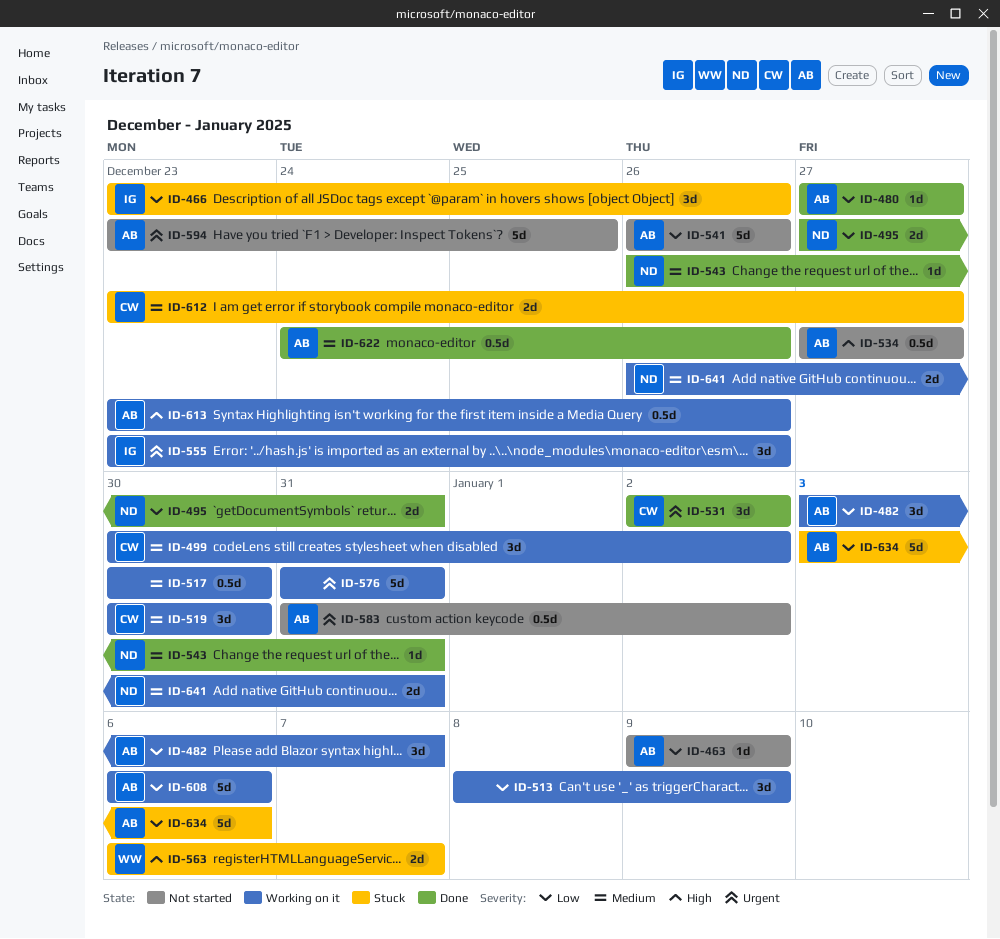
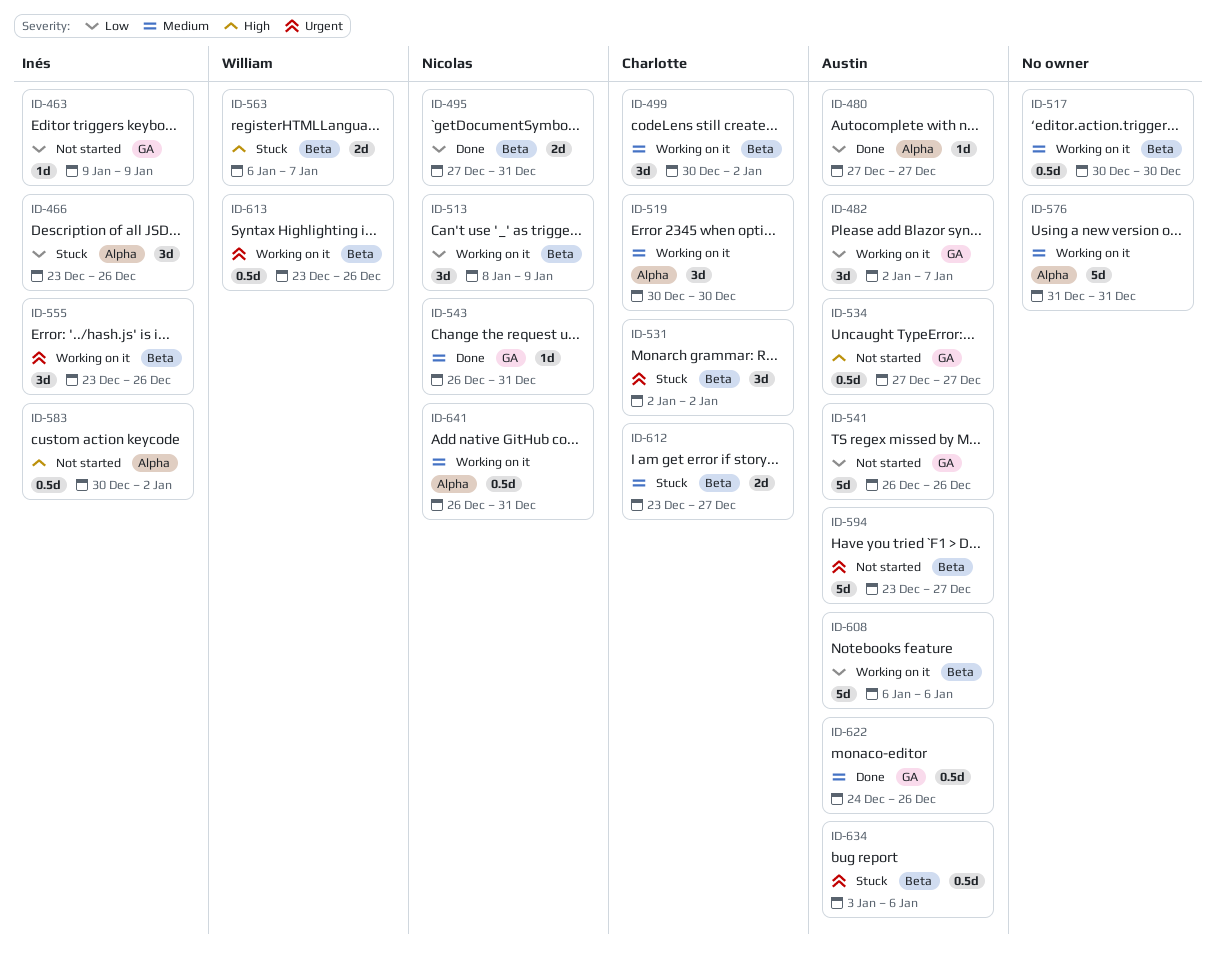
ID-463, owner: Austin -> Inés
ID-482, start: Jan 3 -> Jan 2
ID-513, owner: none -> Nicolas
ID-531, status: Done -> Stuck
ID-576, priority: Urgent -> Medium
ID-583, owner: Austin -> Inés
ID-583, priority: Urgent -> High
ID-583, start: Dec 31 -> Dec 30
ID-594, due: Dec 25 -> Dec 27
ID-613, owner: Austin -> William
ID-613, priority: High -> Urgent
ID-634, priority: Low -> Urgent
ID-634, estimate: 5d -> 0.5d
ID-641, estimate: 2d -> 0.5d

